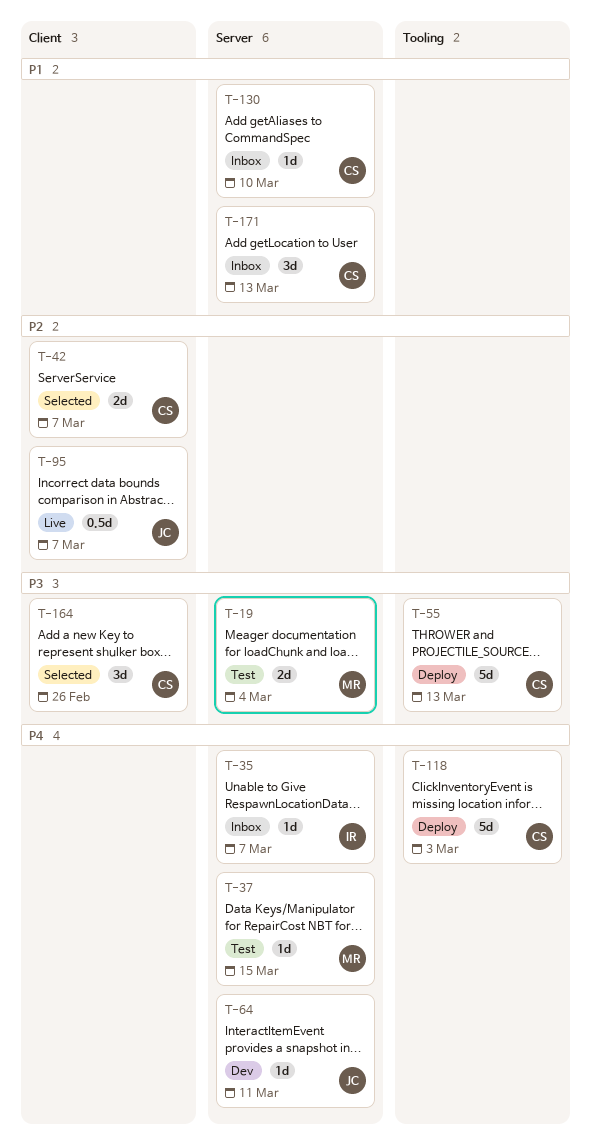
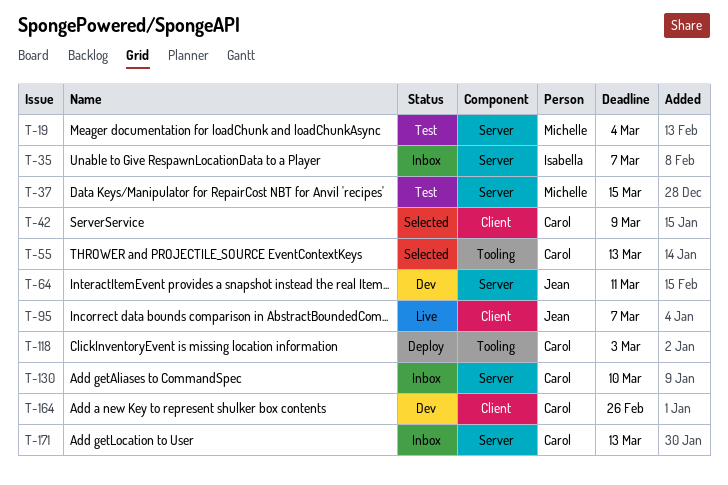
T-42, due: Mar 7 -> Mar 9
T-55, status: Deploy -> Selected
T-164, status: Selected -> Dev

